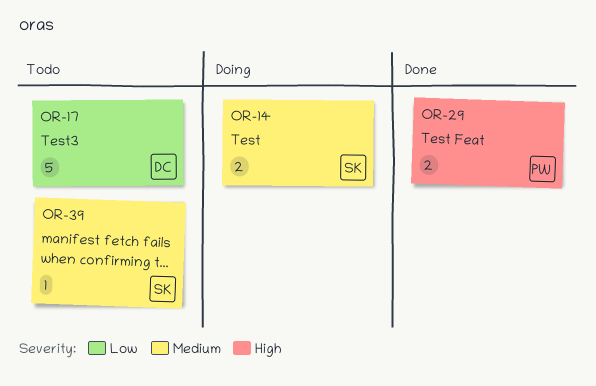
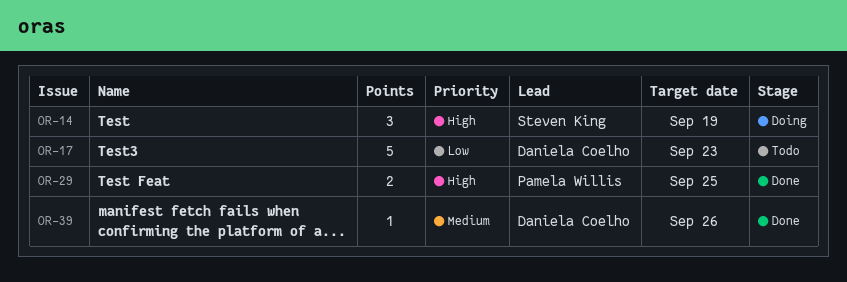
OR-14, priority: Medium -> High
OR-14, estimate: 2 -> 3
OR-39, status: Todo -> Done
OR-39, owner: Steven King -> Daniela Coelho

